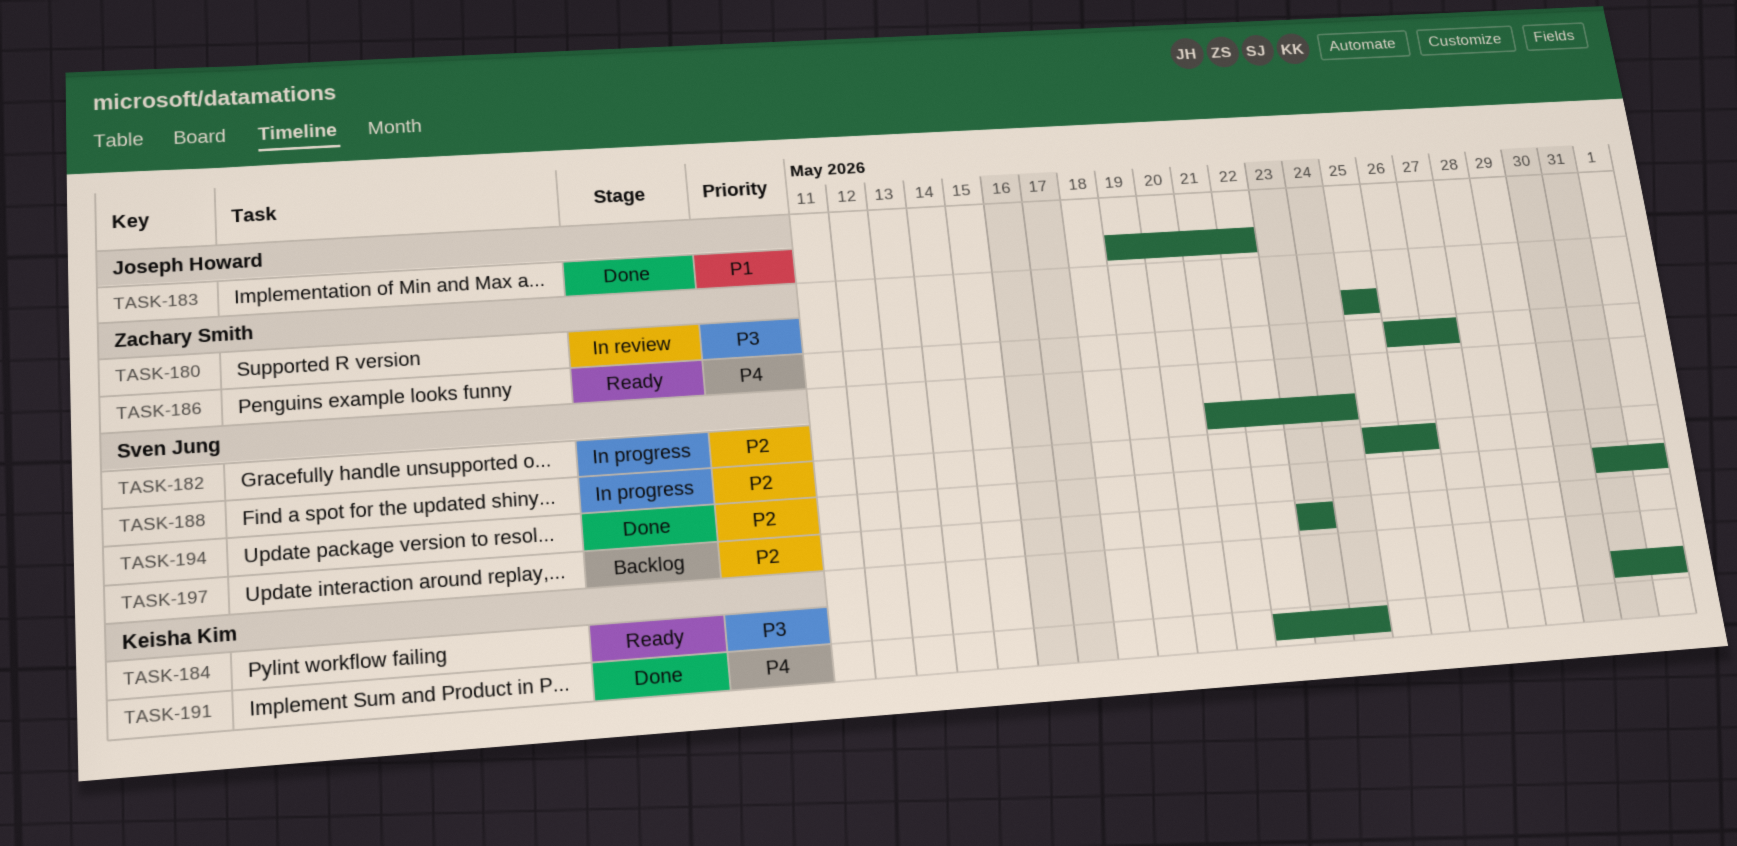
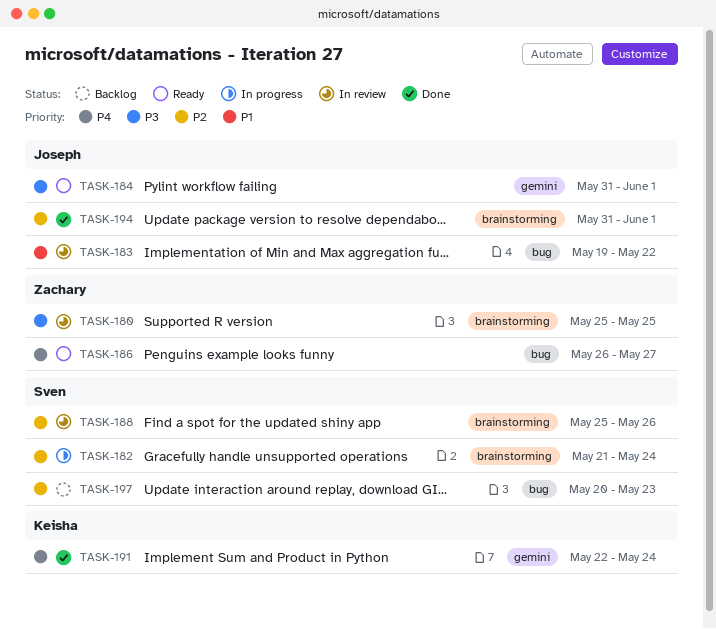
TASK-183, status: Done -> In review
TASK-184, owner: Keisha Kim -> Joseph Howard
TASK-188, status: In progress -> In review
TASK-194, owner: Sven Jung -> Joseph Howard
TASK-197, start: May 23 -> May 20

